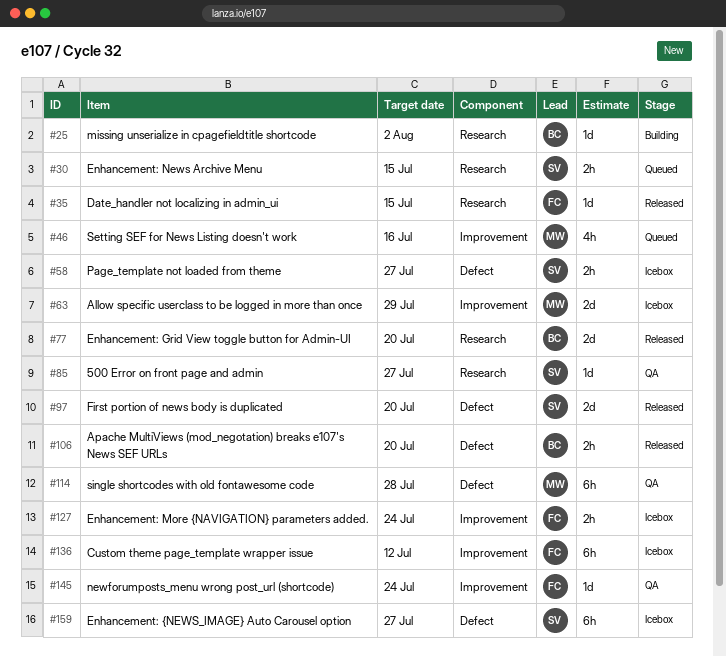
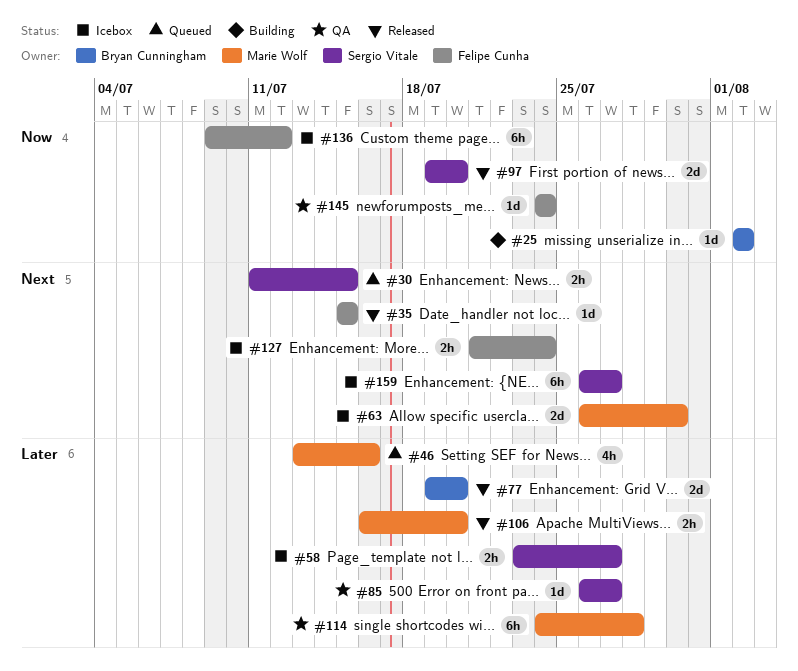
#63, due: Jul 29 -> Jul 30
#106, owner: Bryan Cunningham -> Marie Wolf

